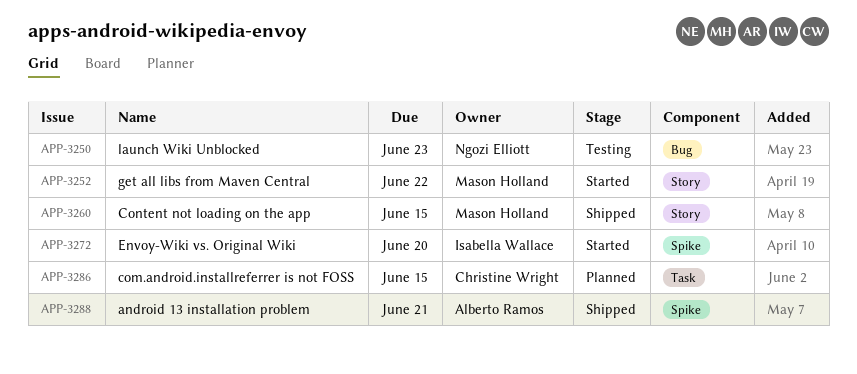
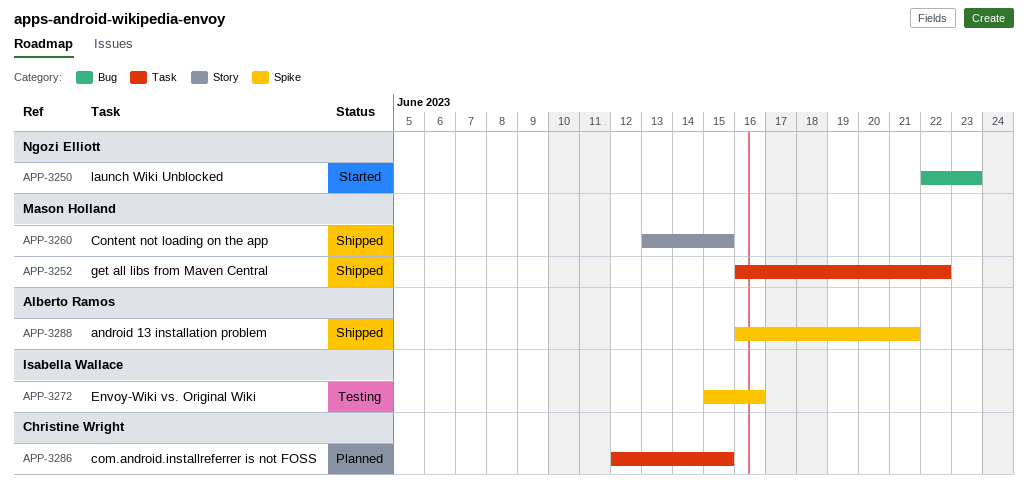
APP-3250, status: Testing -> Started
APP-3252, status: Started -> Shipped
APP-3252, label: Story -> Task
APP-3272, status: Started -> Testing
APP-3272, due: Jun 20 -> Jun 16

